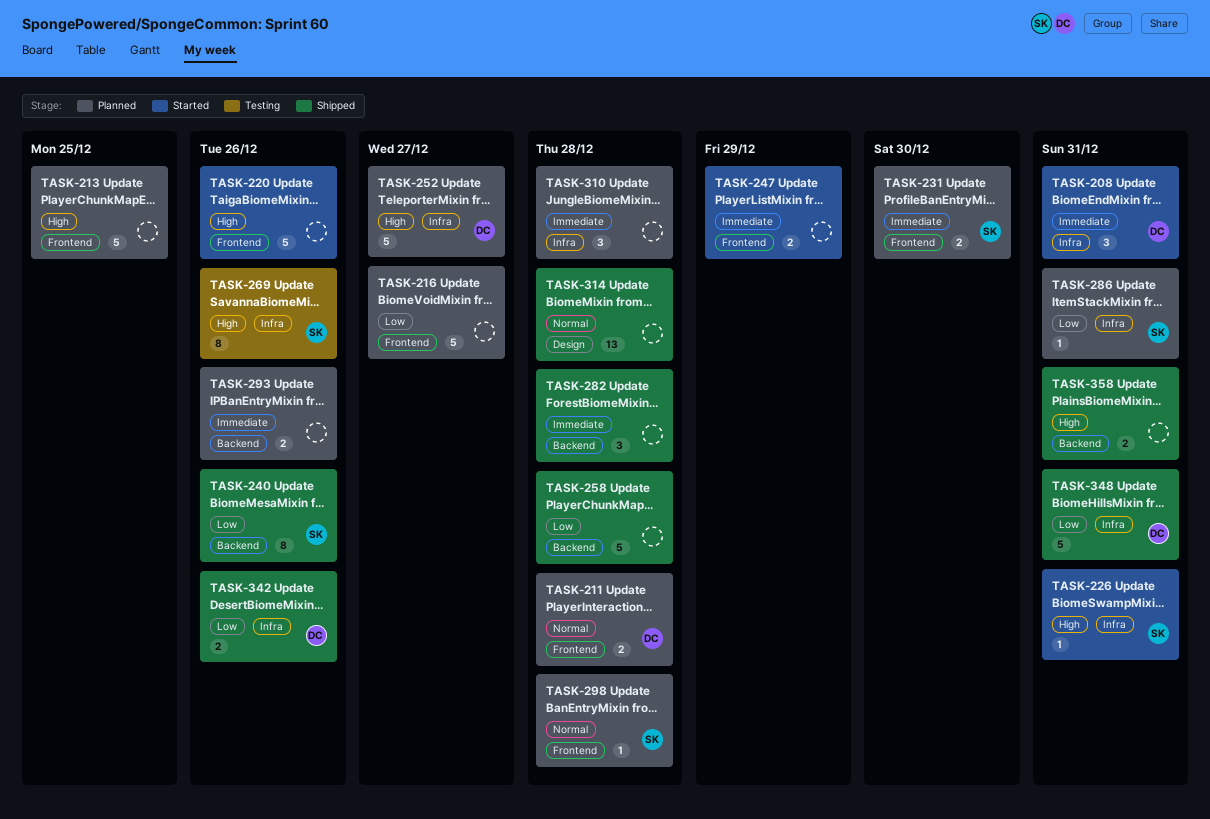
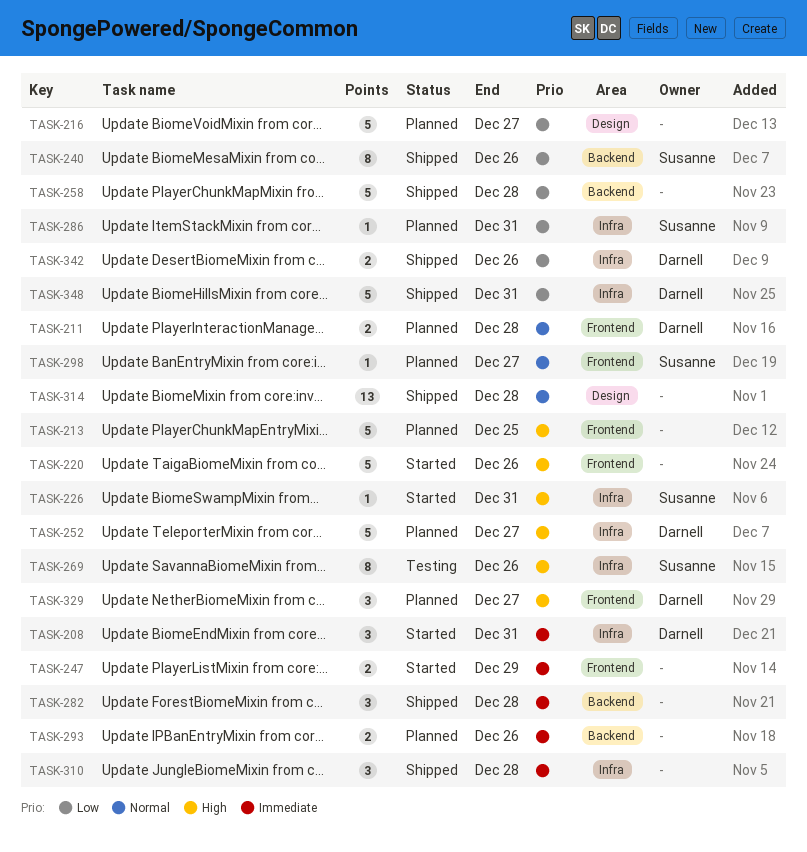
TASK-216, label: Frontend -> Design
TASK-231: present -> none
TASK-298, due: Dec 28 -> Dec 27
TASK-310, status: Planned -> Shipped
TASK-329: none -> present
TASK-358: present -> none

